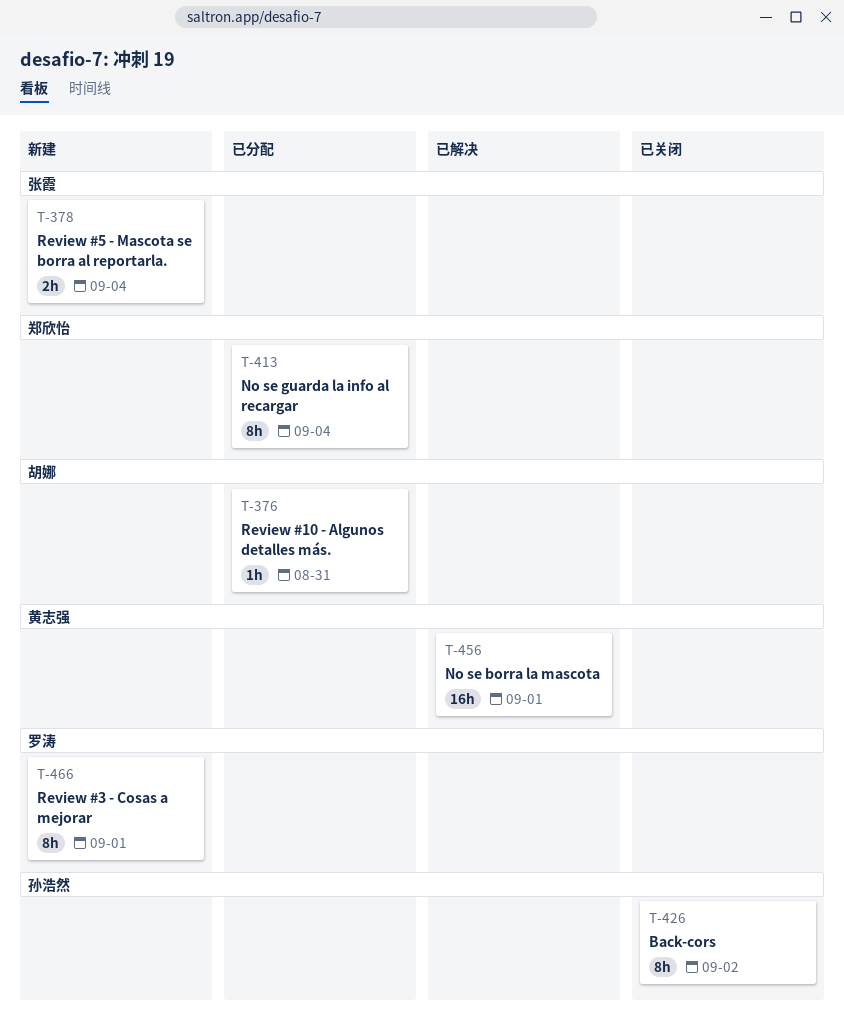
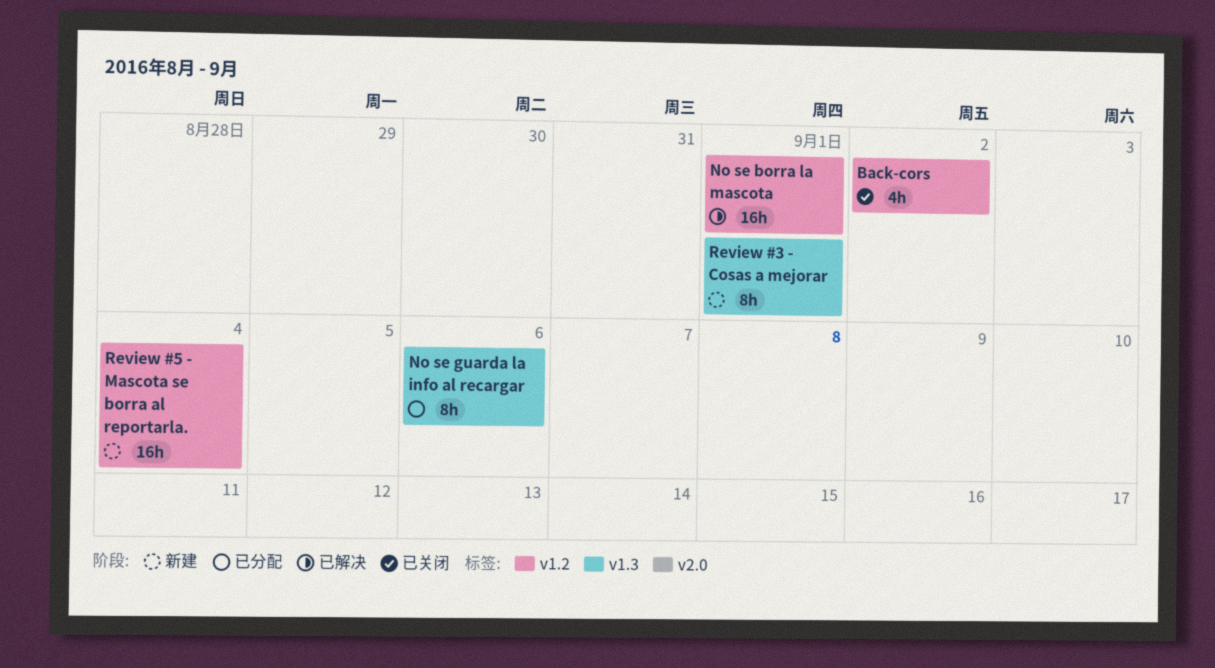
Back-cors, estimate: 8h -> 4h
No se guarda la info al recargar, due: Sep 4 -> Sep 6
Review #10 - Algunos detalles más.: present -> none
Review #5 - Mascota se borra al reportarla., estimate: 2h -> 16h

